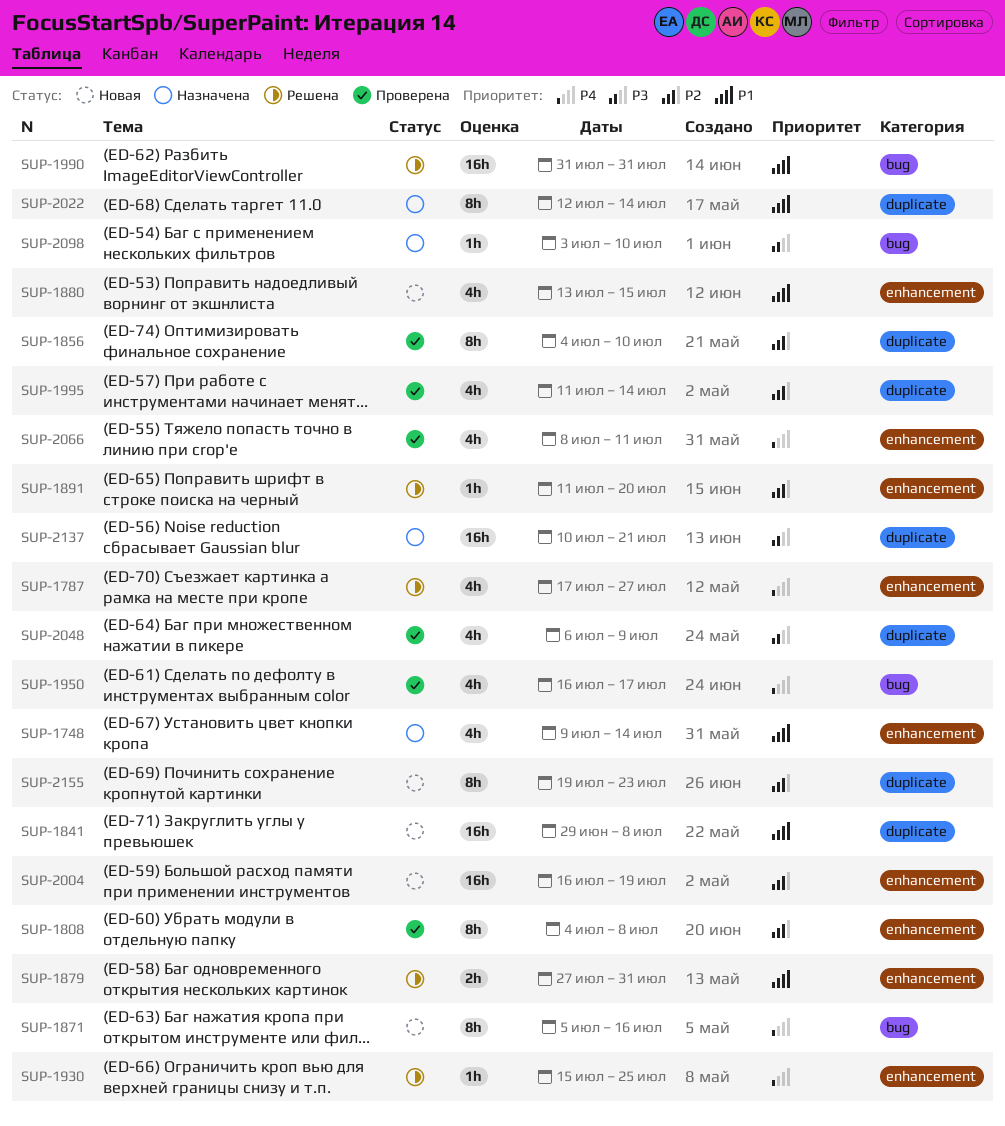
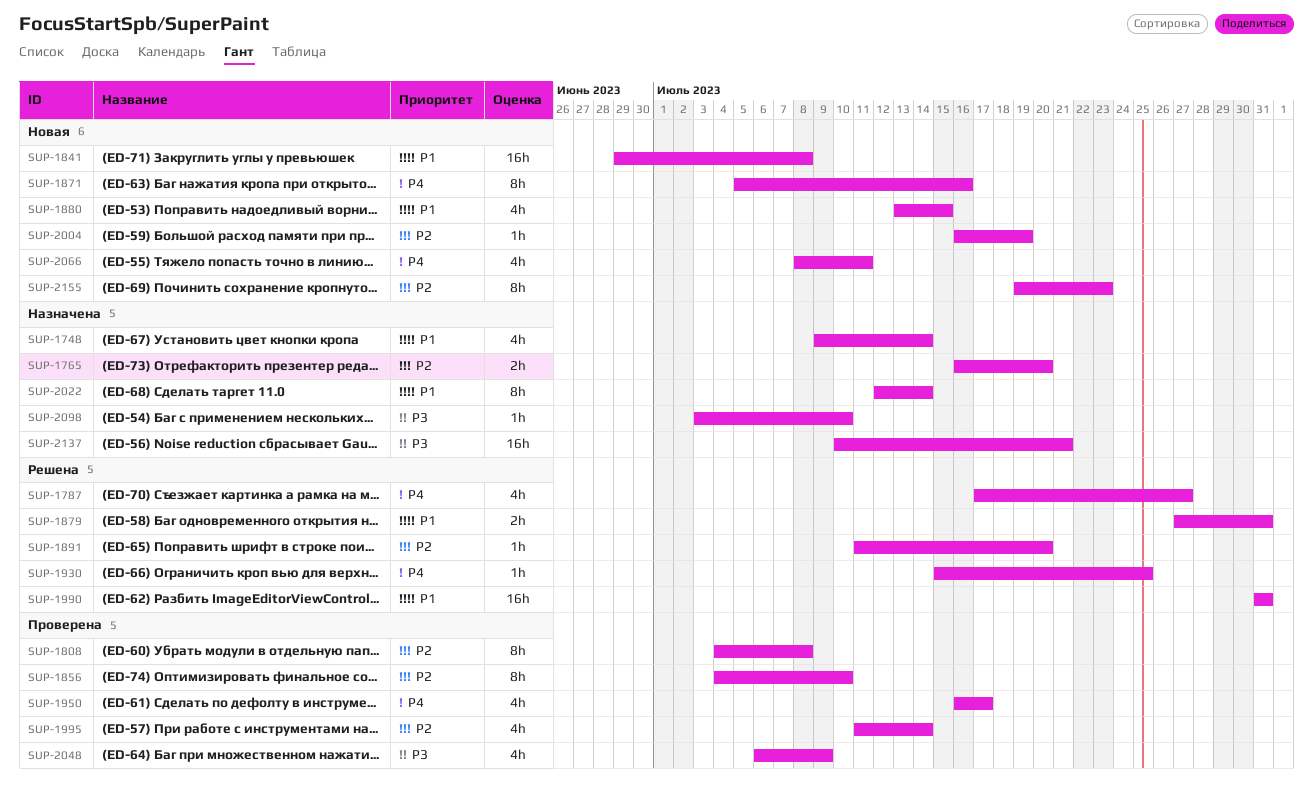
SUP-1765: none -> present
SUP-2004, estimate: 16h -> 1h
SUP-2066, status: Проверена -> Новая

